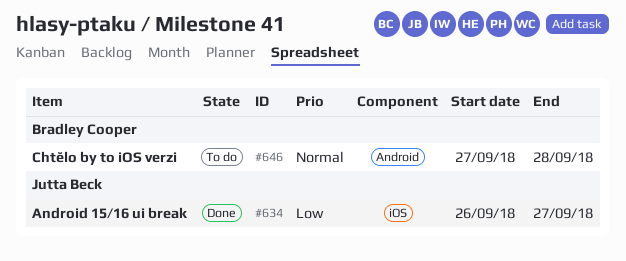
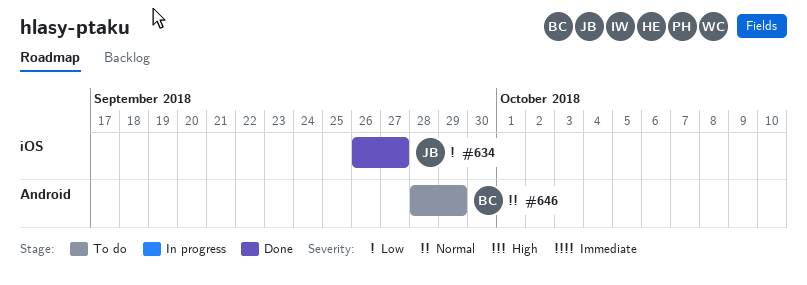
#646, start: Sep 27 -> Sep 28
#646, due: Sep 28 -> Sep 29

